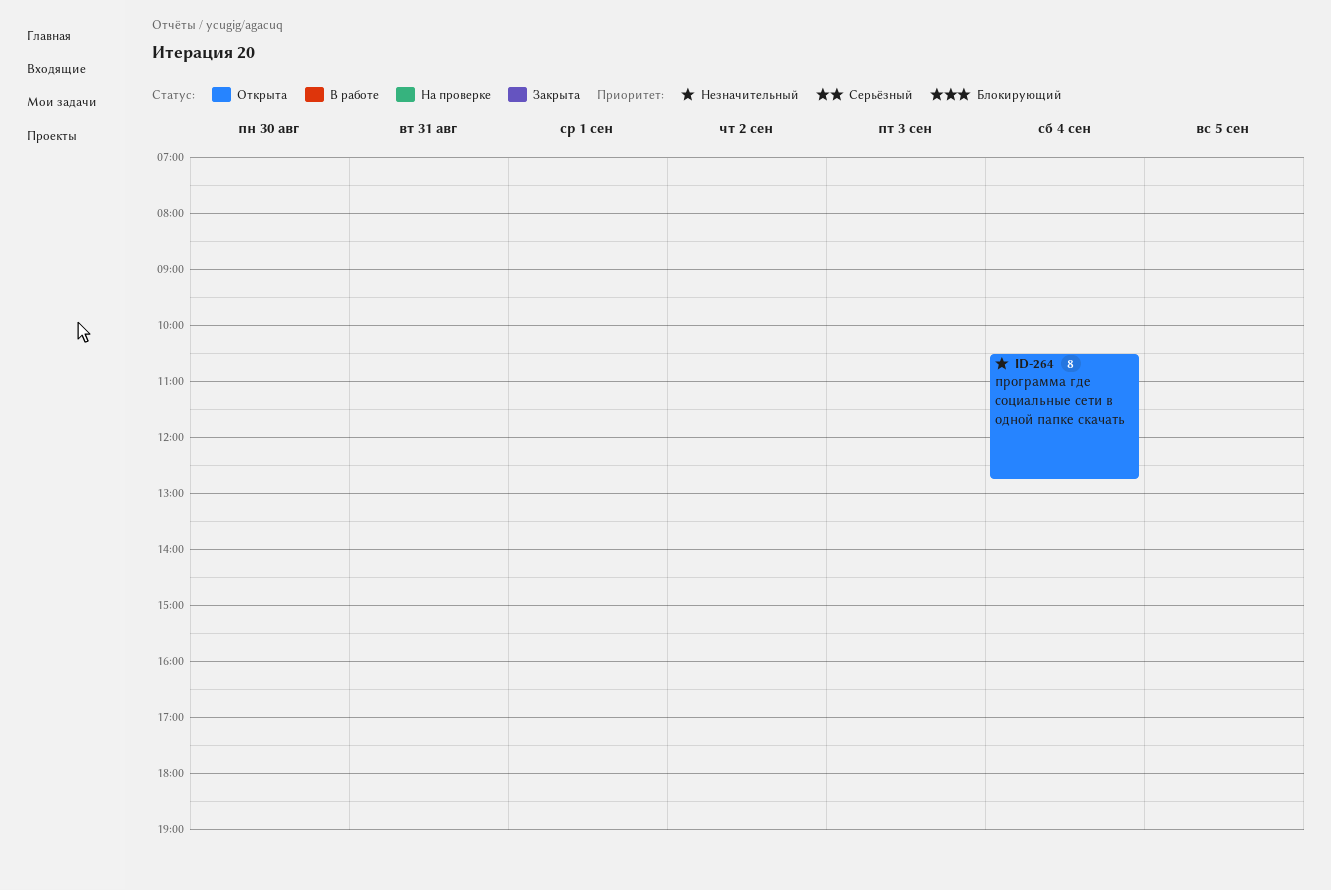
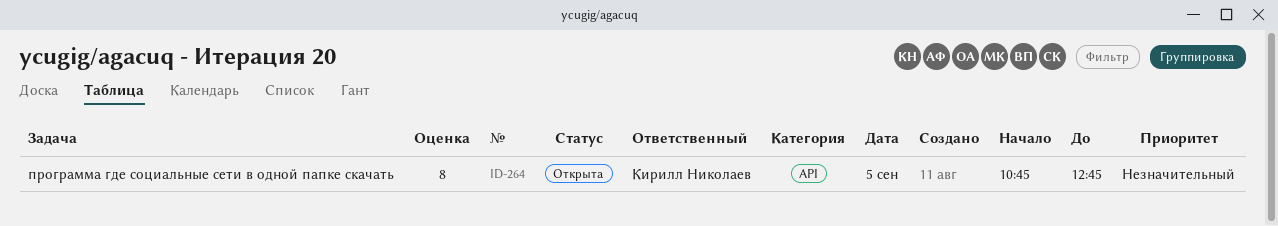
ID-264, day: Sep 4 -> Sep 5
ID-264, begins: 10:30 -> 10:45

